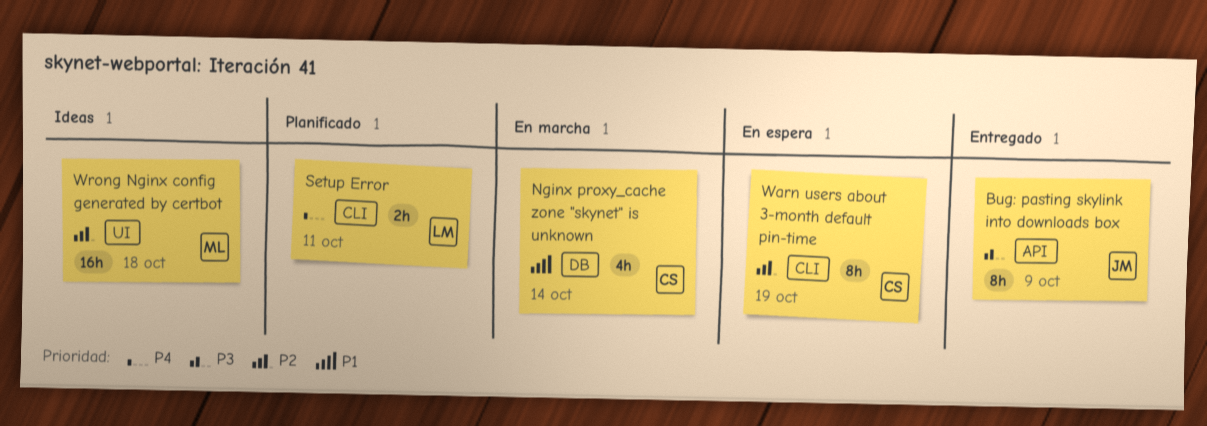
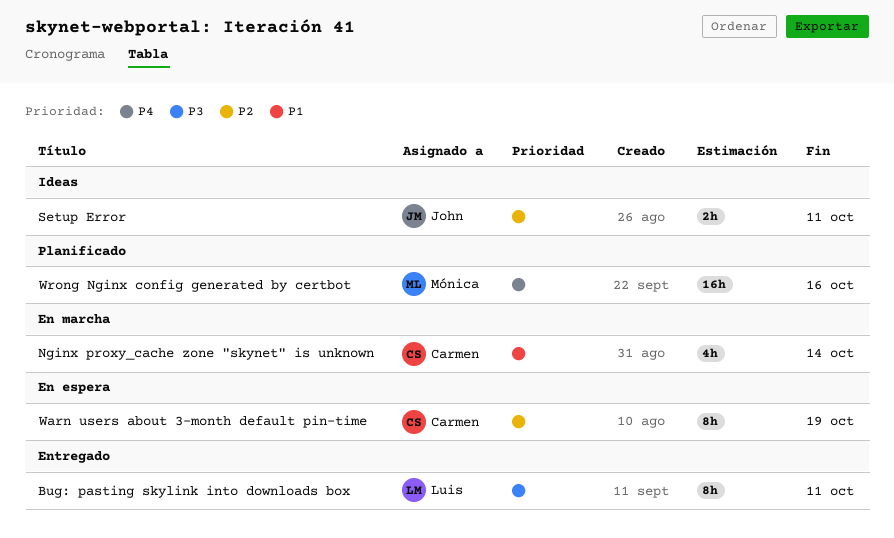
Bug: pasting skylink into downloads box, owner: John -> Luis
Bug: pasting skylink into downloads box, due: Oct 9 -> Oct 11
Setup Error, status: Planificado -> Ideas
Setup Error, owner: Luis -> John
Setup Error, priority: P4 -> P2
Wrong Nginx config generated by certbot, status: Ideas -> Planificado
Wrong Nginx config generated by certbot, priority: P2 -> P4
Wrong Nginx config generated by certbot, due: Oct 18 -> Oct 16

